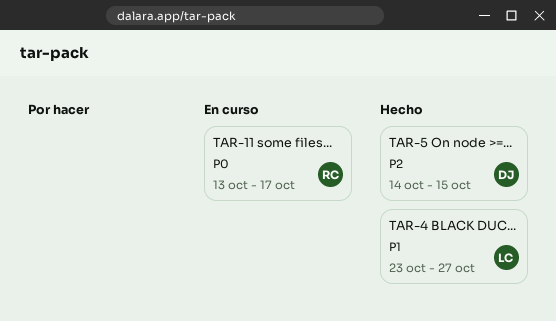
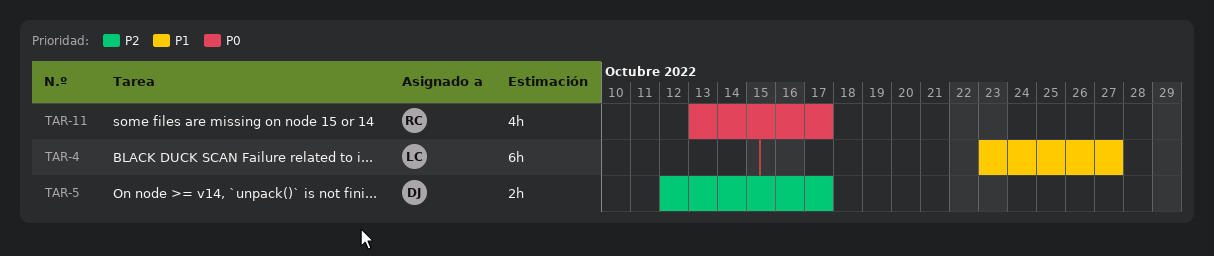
TAR-5, start: Oct 14 -> Oct 12
TAR-5, due: Oct 15 -> Oct 17

